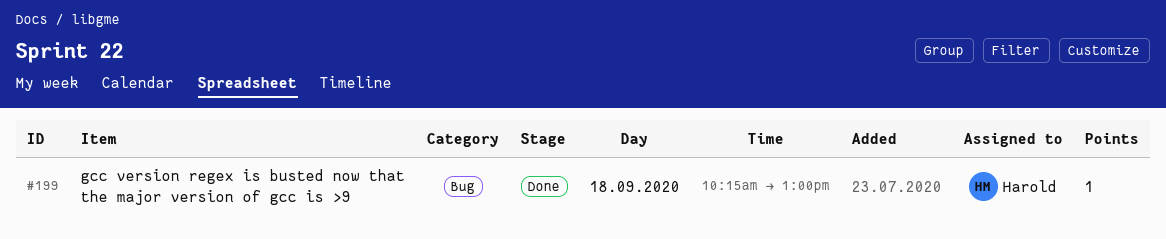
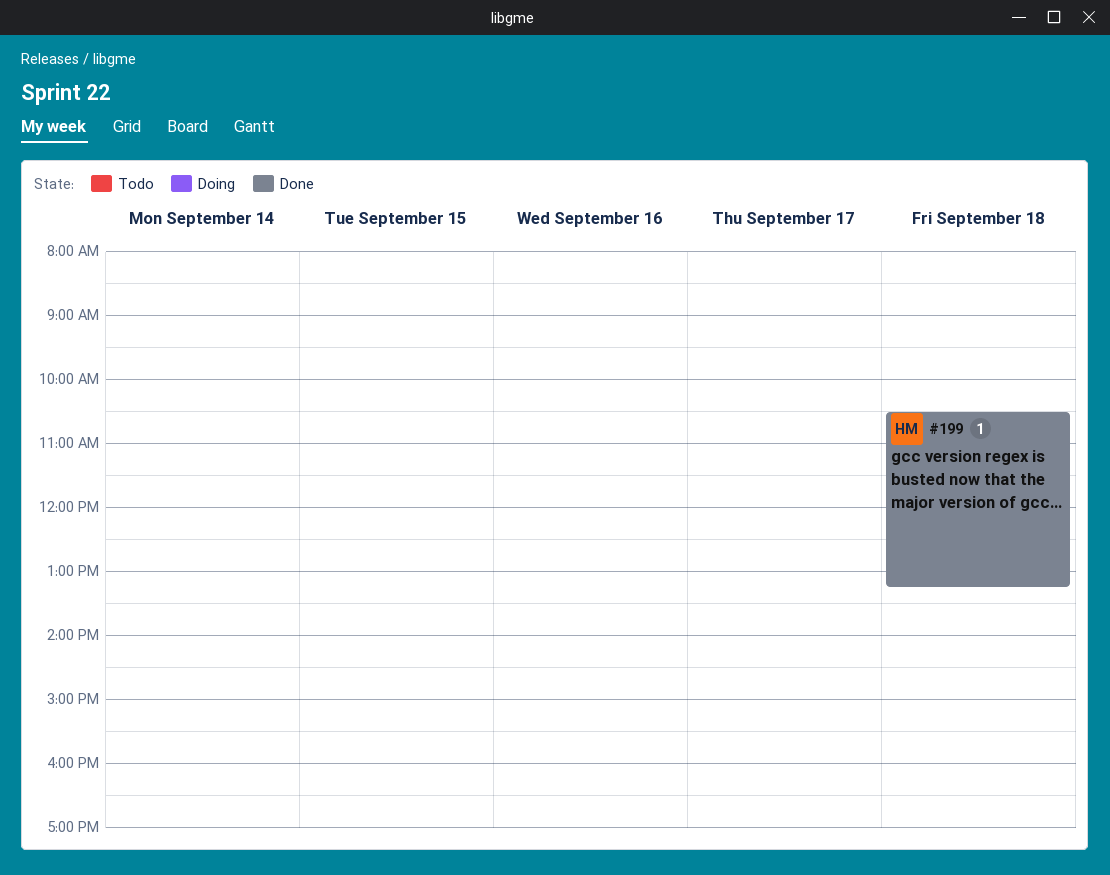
#199, begins: 10:15 -> 10:30
#199, ends: 13:00 -> 13:15

